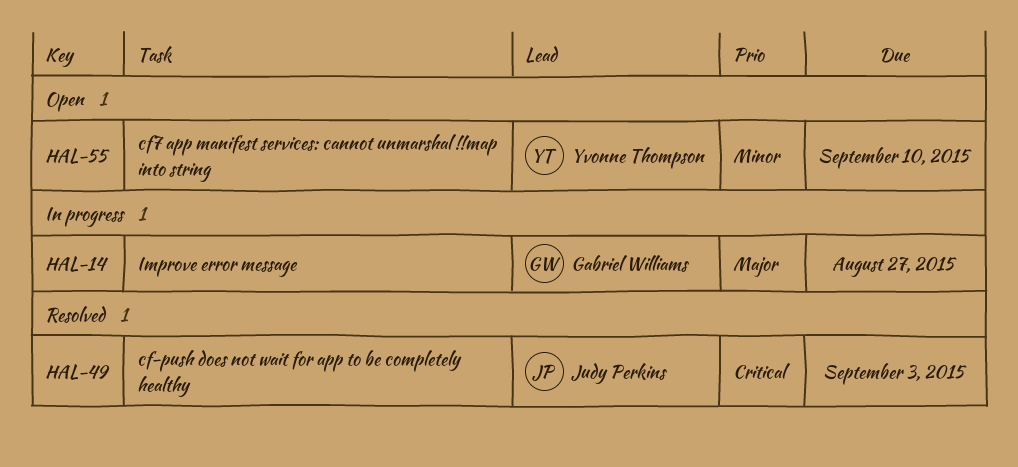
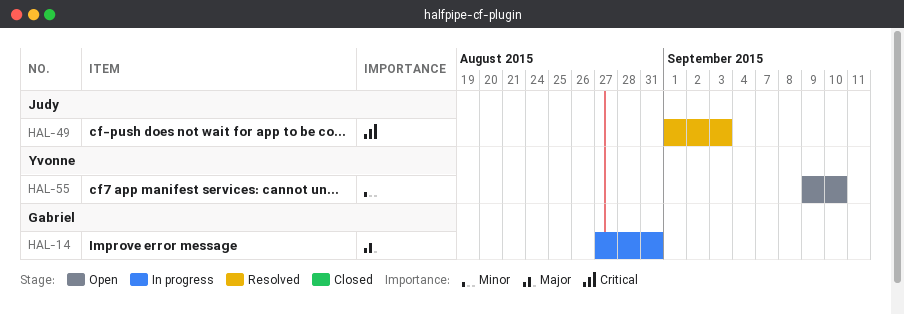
HAL-14, due: Aug 27 -> Aug 31

